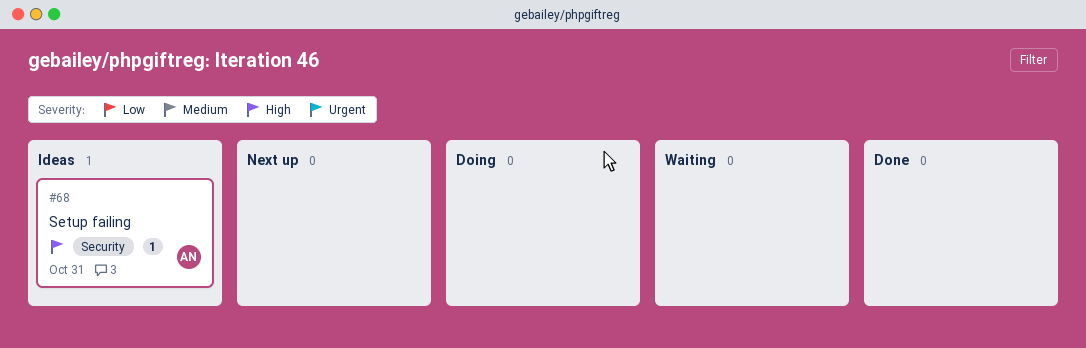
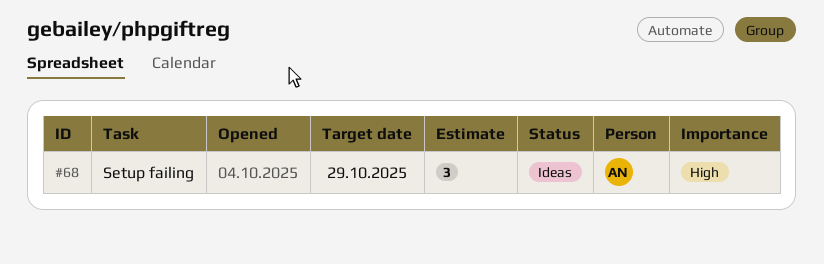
#68, estimate: 1 -> 3
#68, due: Oct 31 -> Oct 29

